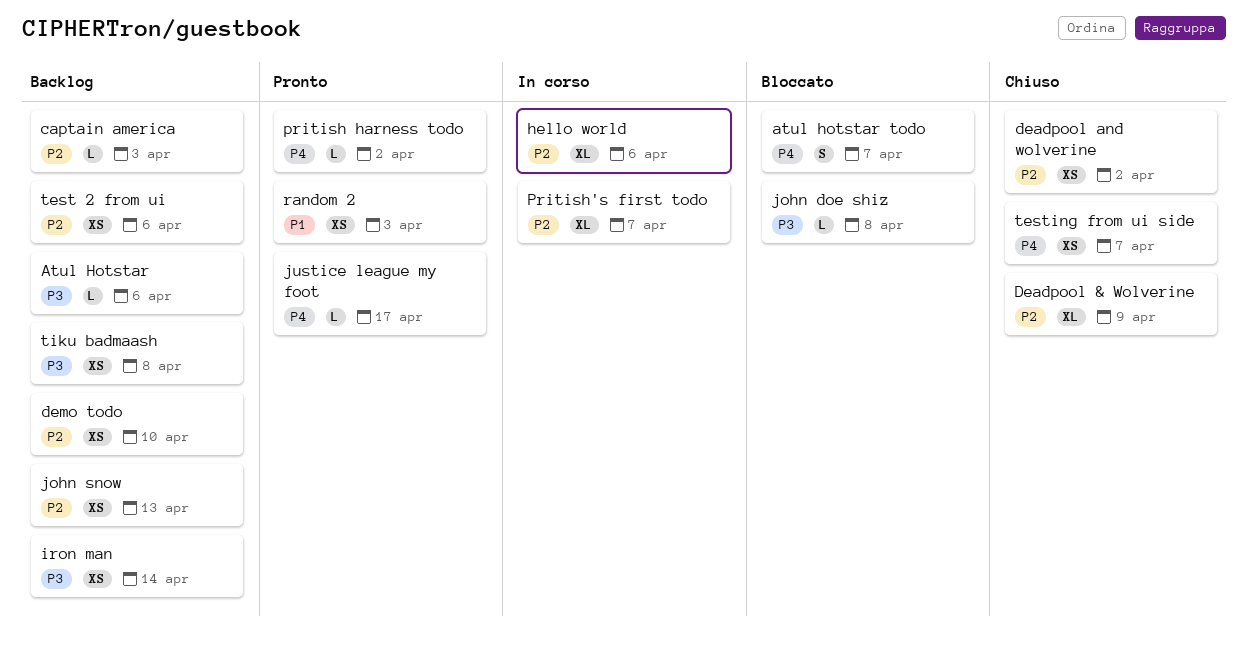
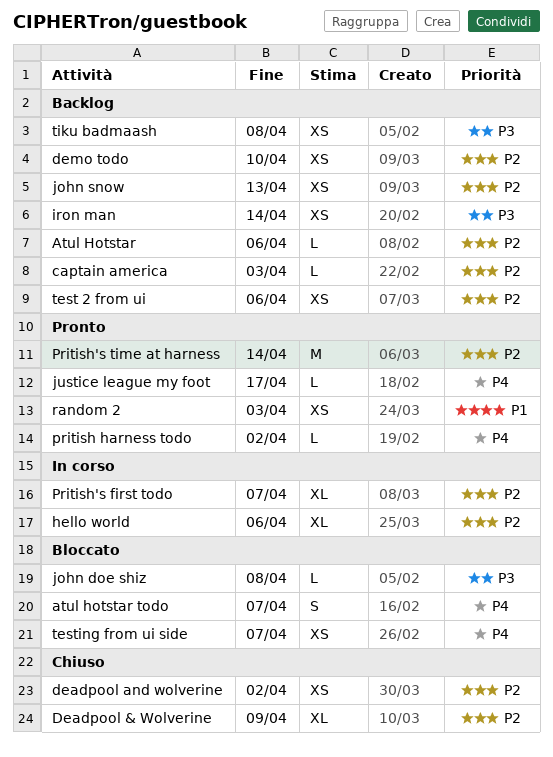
Atul Hotstar, priority: P3 -> P2
Pritish's time at harness: none -> present
testing from ui side, status: Chiuso -> Bloccato

